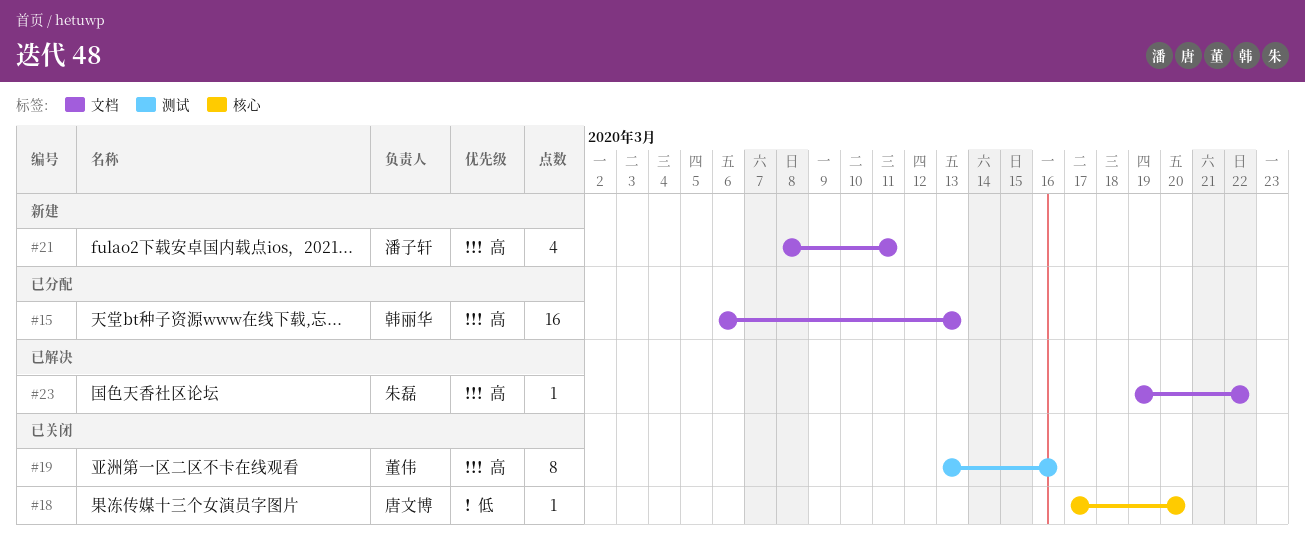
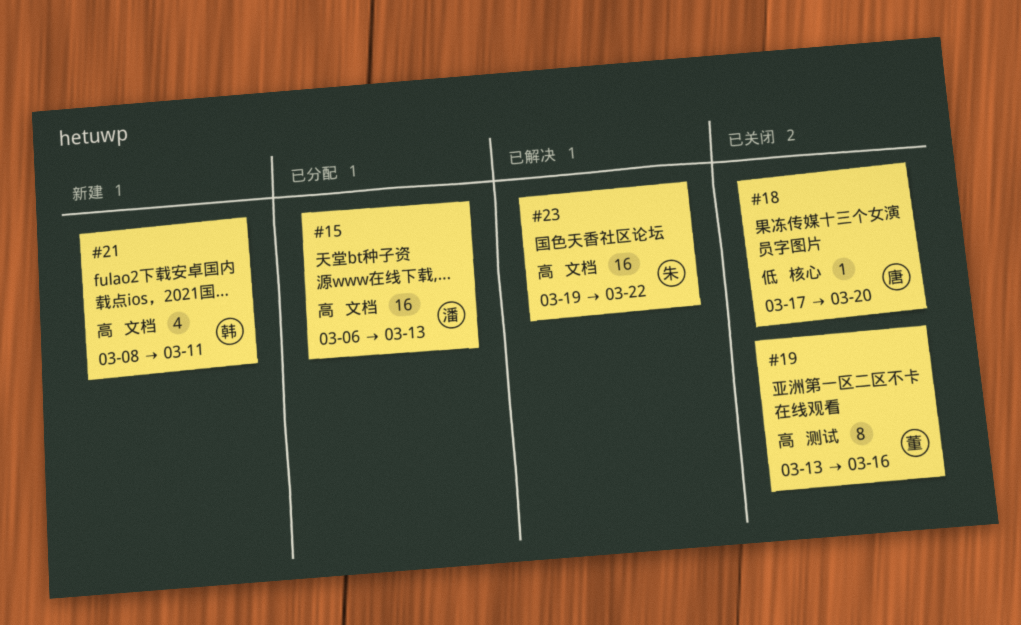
#15, owner: 韩丽华 -> 潘子轩
#21, owner: 潘子轩 -> 韩丽华
#23, estimate: 1 -> 16

